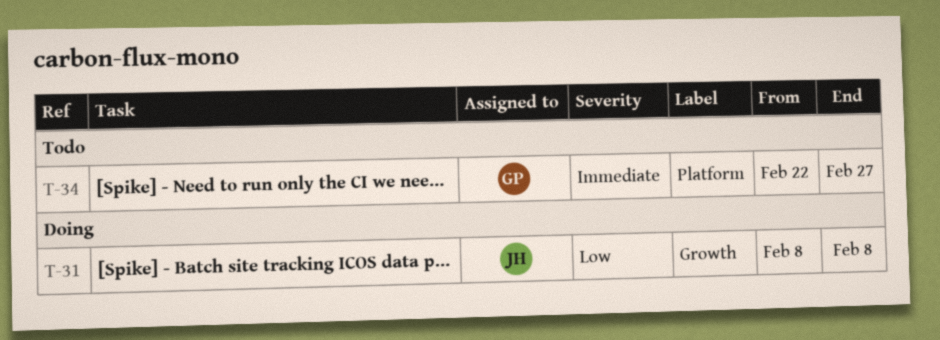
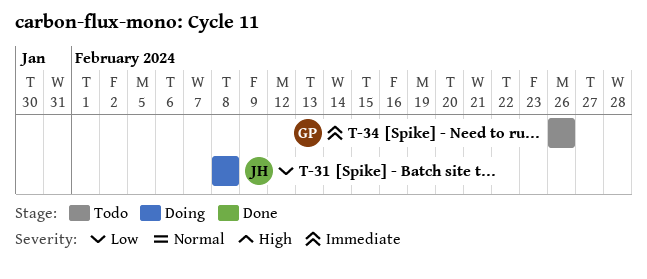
T-34, start: Feb 22 -> Feb 26
T-34, due: Feb 27 -> Feb 26

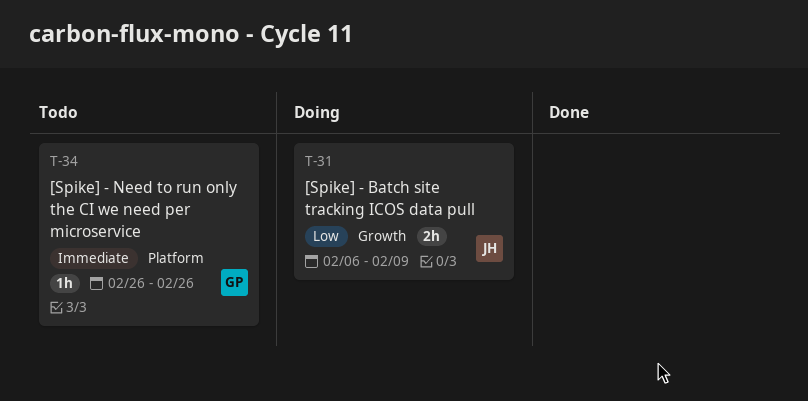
T-31, start: Feb 8 -> Feb 6
T-31, due: Feb 8 -> Feb 9

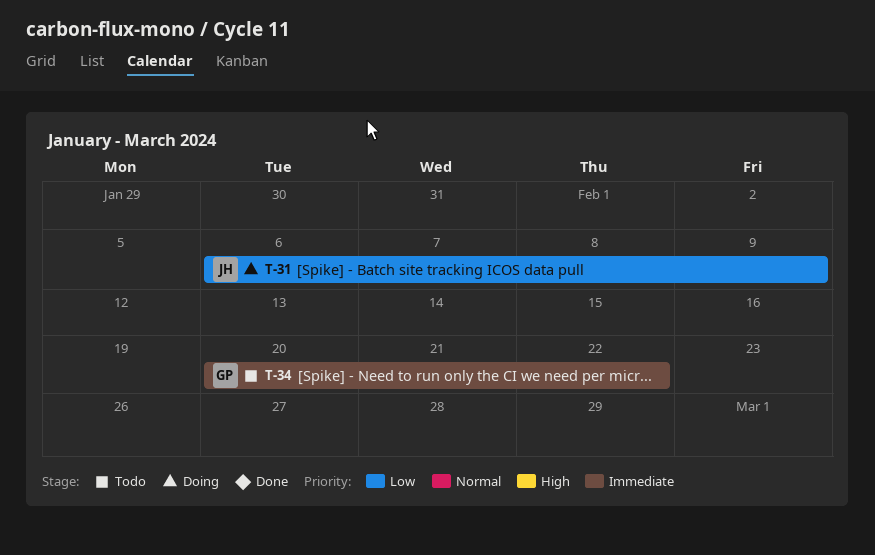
T-34, start: Feb 26 -> Feb 20
T-34, due: Feb 26 -> Feb 22

